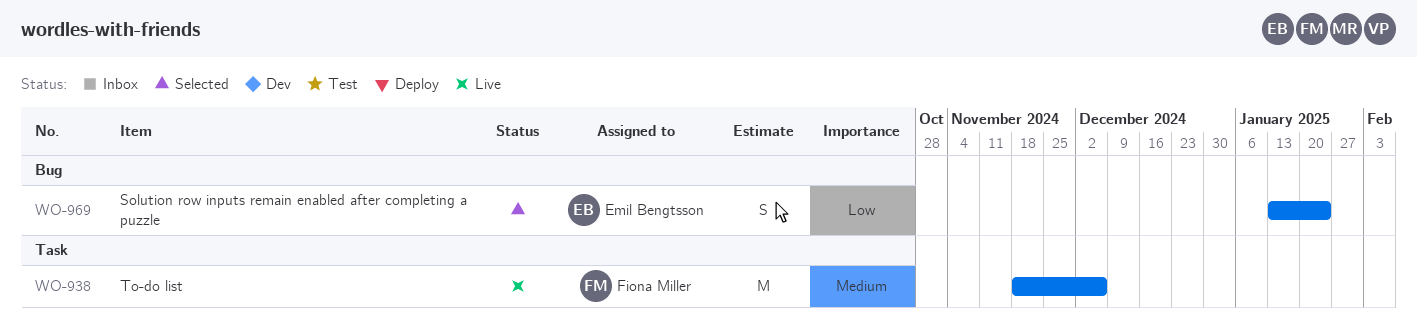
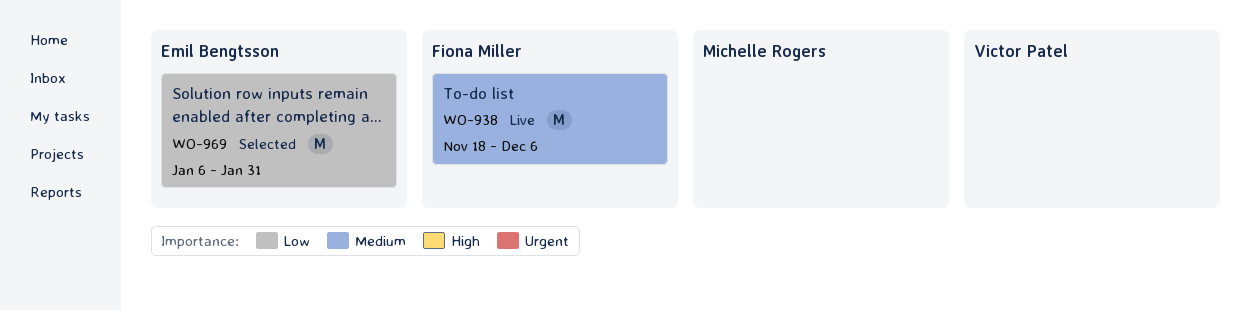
WO-969, estimate: S -> M
WO-969, start: Jan 13 -> Jan 6
WO-969, due: Jan 24 -> Jan 31

